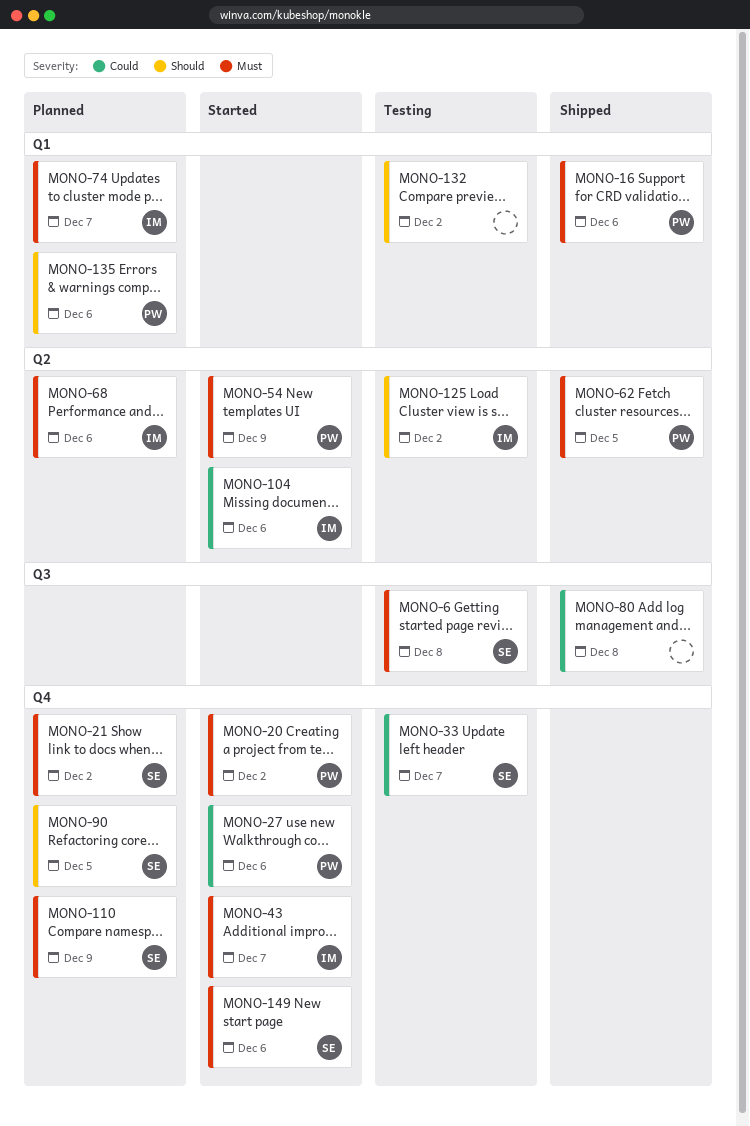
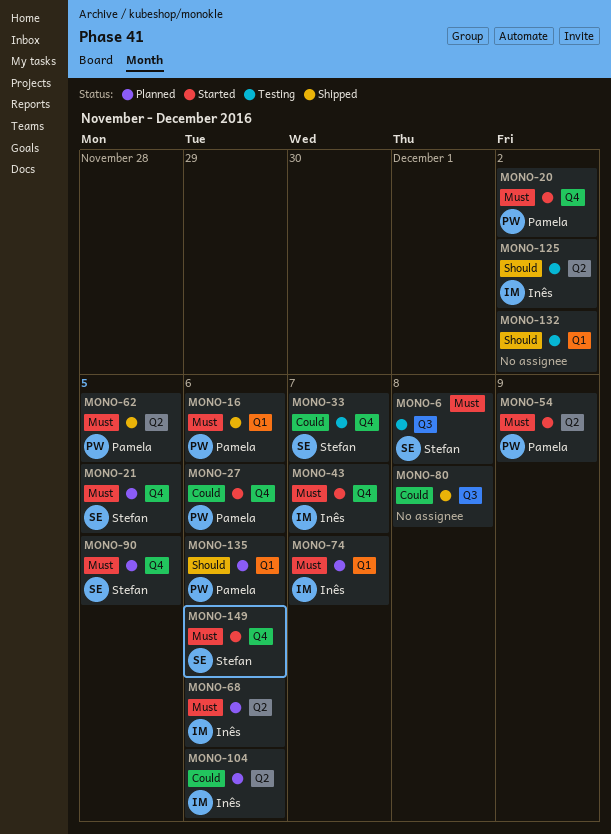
MONO-21, due: Dec 2 -> Dec 5
MONO-90, priority: Should -> Must
MONO-104, status: Started -> Planned
MONO-110: present -> none

